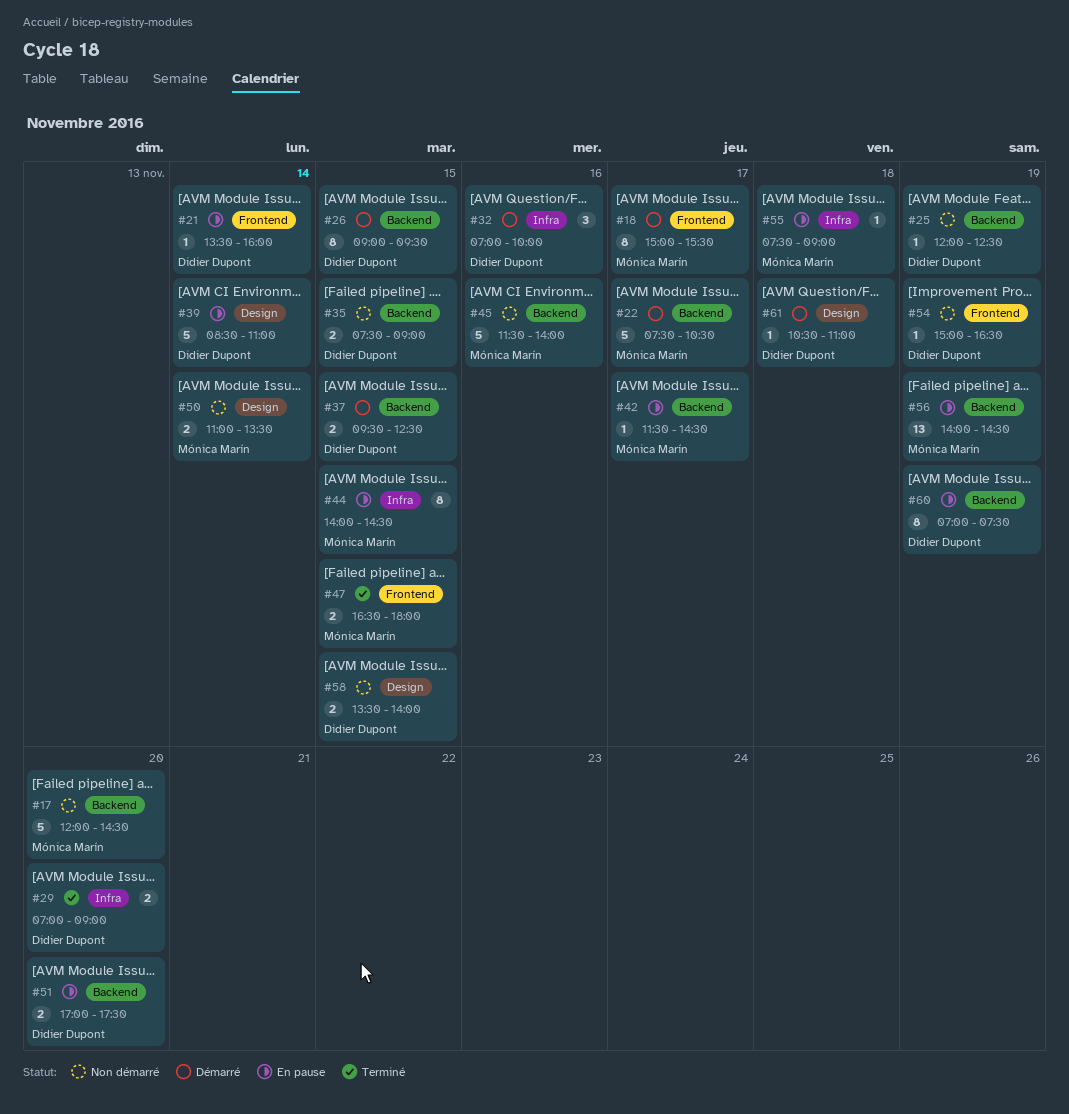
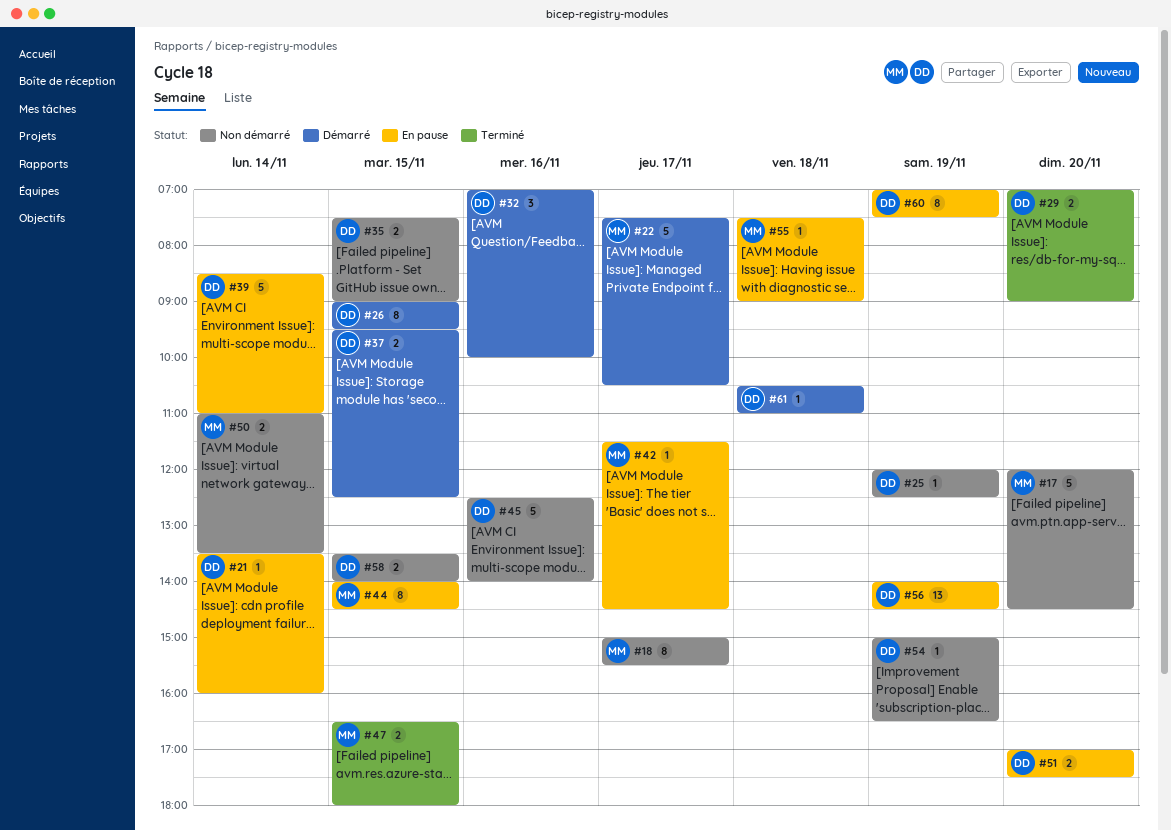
#18, status: Démarré -> Non démarré
#45, owner: Mónica Marín -> Didier Dupont
#45, begins: 11:30 -> 12:30
#56, owner: Mónica Marín -> Didier Dupont

